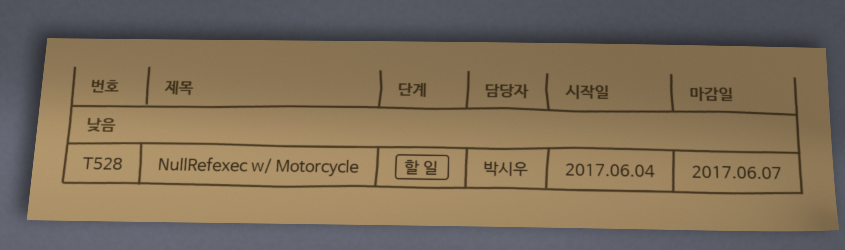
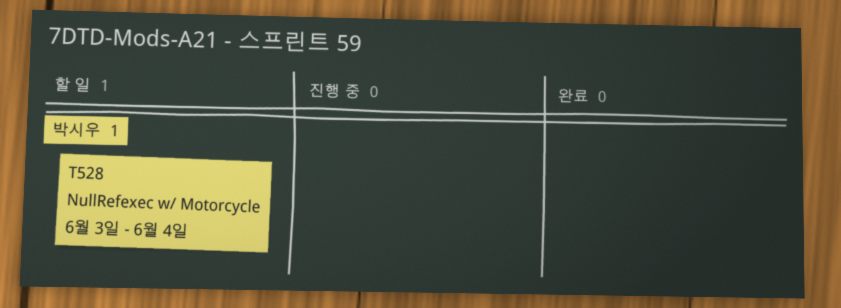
T528, start: Jun 4 -> Jun 3
T528, due: Jun 7 -> Jun 4

